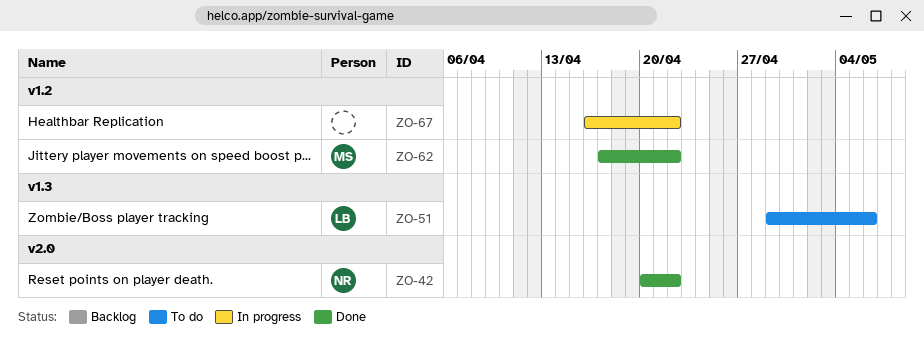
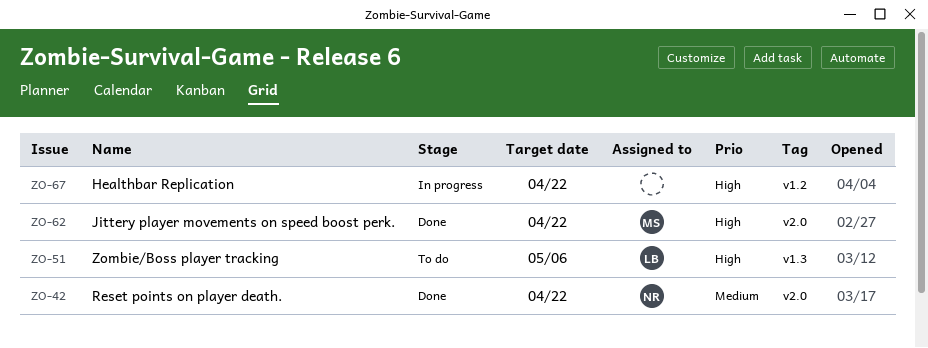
ZO-62, label: v1.2 -> v2.0

